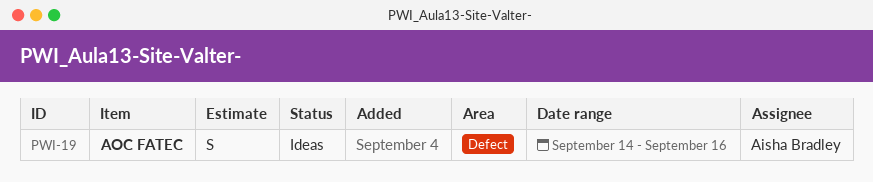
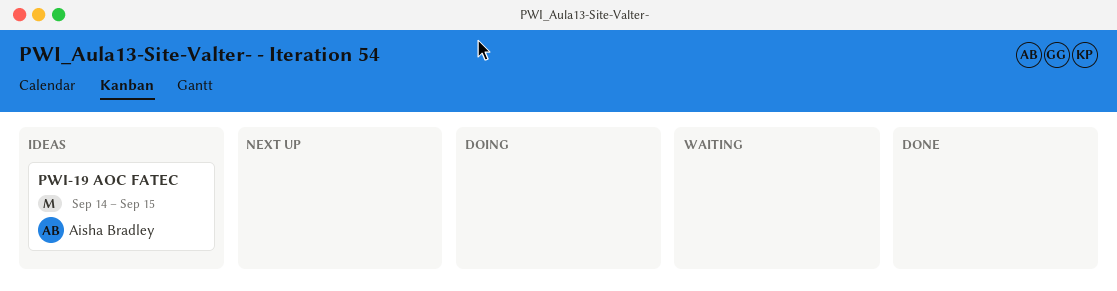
PWI-19, estimate: S -> M
PWI-19, due: Sep 16 -> Sep 15

